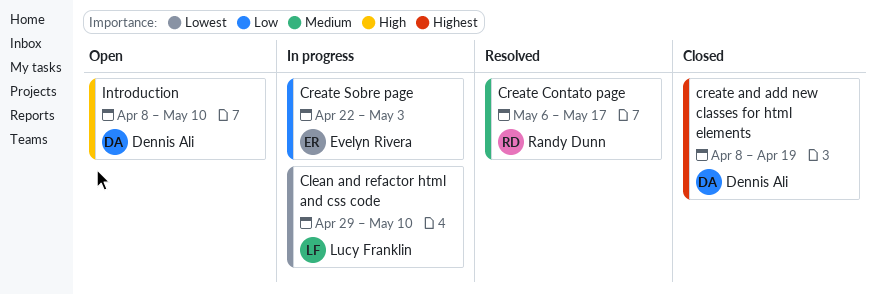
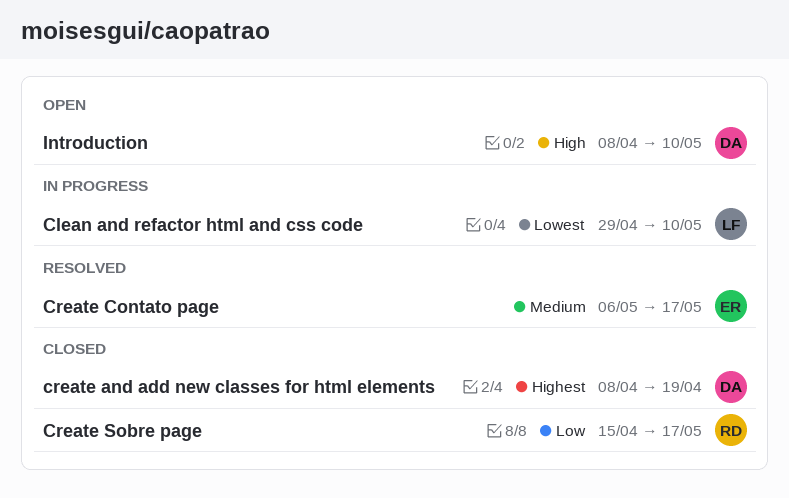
Create Contato page, owner: Randy Dunn -> Evelyn Rivera
Create Sobre page, status: In progress -> Closed
Create Sobre page, owner: Evelyn Rivera -> Randy Dunn
Create Sobre page, start: Apr 22 -> Apr 15
Create Sobre page, due: May 3 -> May 17

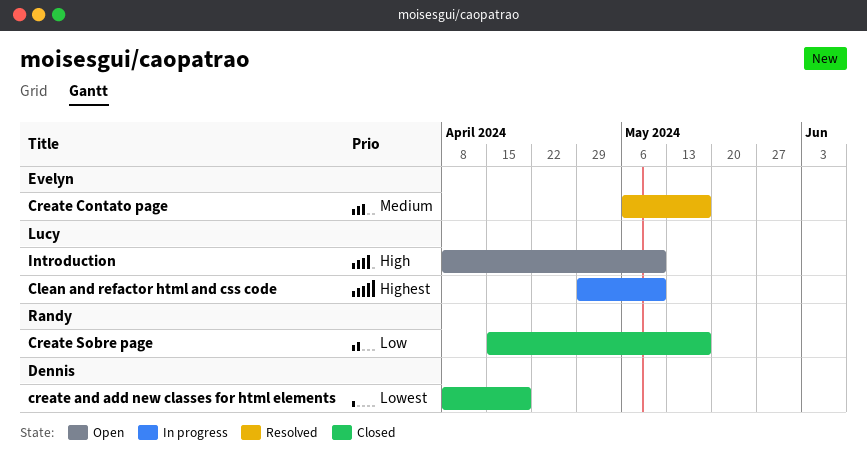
Clean and refactor html and css code, priority: Lowest -> Highest
create and add new classes for html elements, priority: Highest -> Lowest
Introduction, owner: Dennis -> Lucy

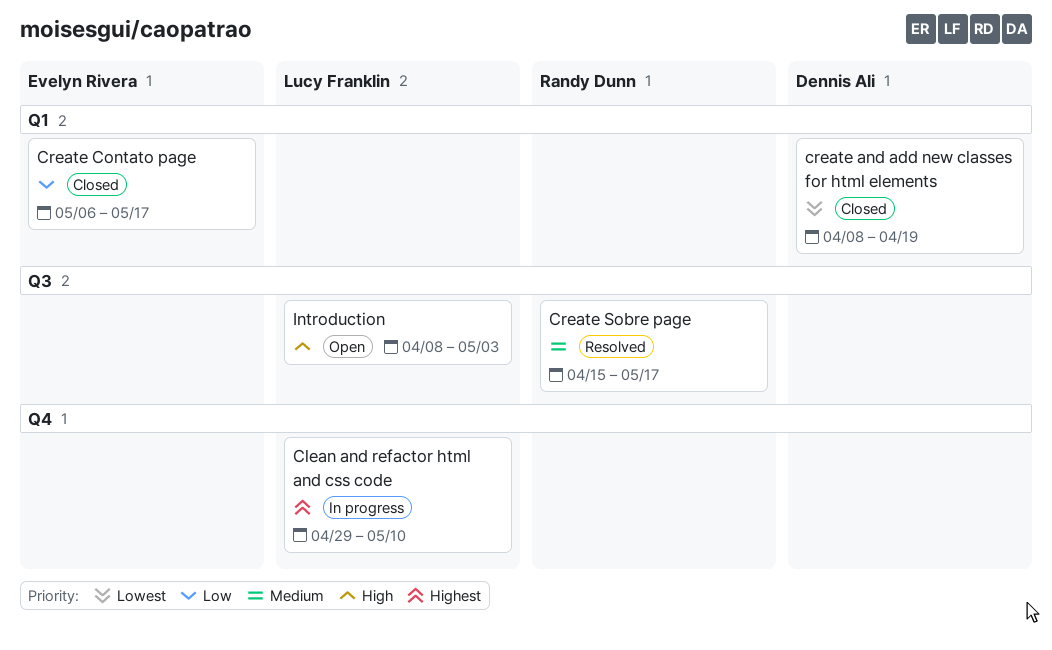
Create Contato page, status: Resolved -> Closed
Create Contato page, priority: Medium -> Low
Create Sobre page, status: Closed -> Resolved
Create Sobre page, priority: Low -> Medium
Introduction, due: May 10 -> May 3

